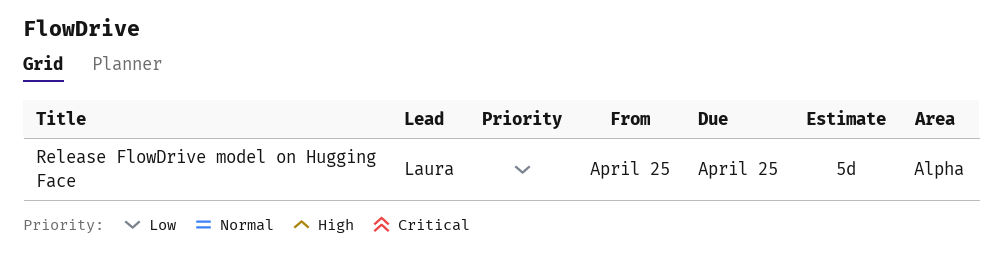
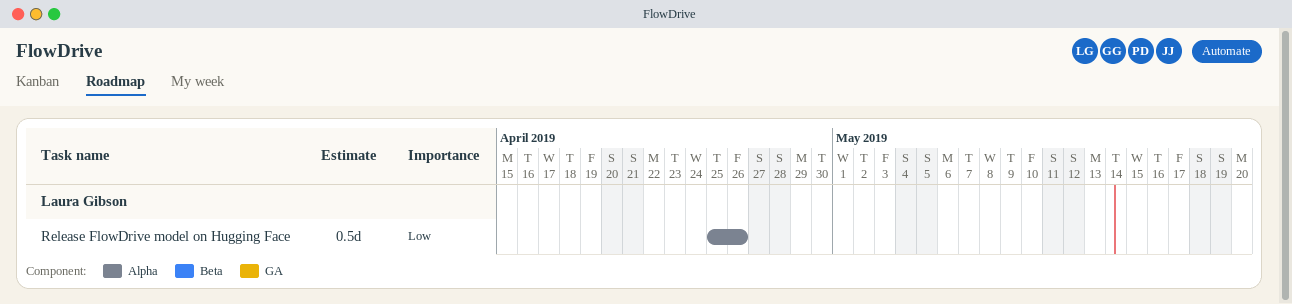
Release FlowDrive model on Hugging Face, estimate: 5d -> 0.5d
Release FlowDrive model on Hugging Face, due: Apr 25 -> Apr 26

